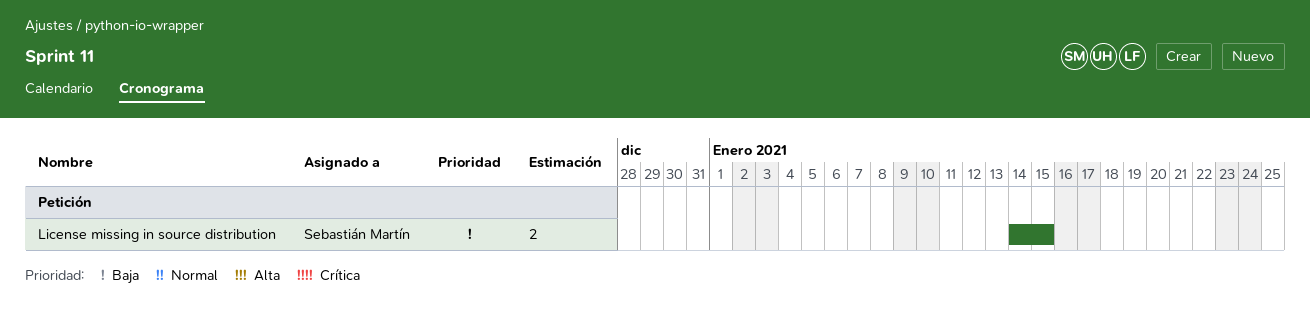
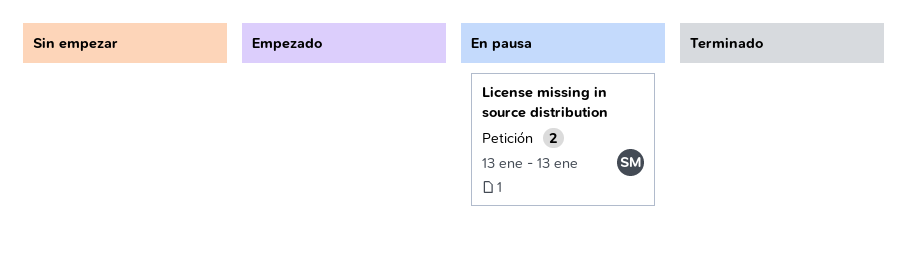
License missing in source distribution, start: Jan 14 -> Jan 13
License missing in source distribution, due: Jan 15 -> Jan 13

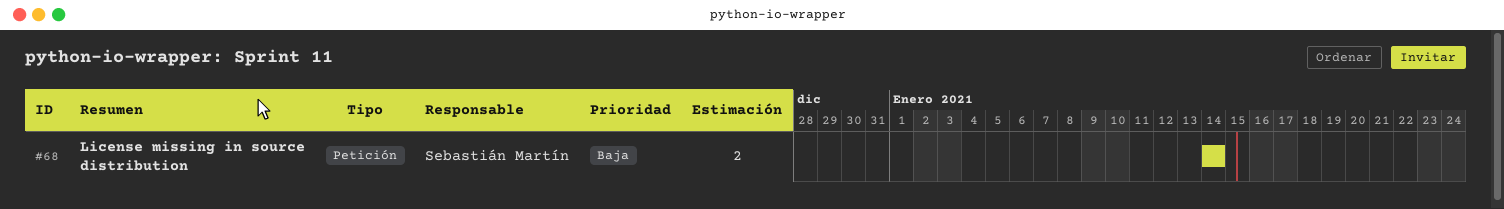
License missing in source distribution, start: Jan 13 -> Jan 14
License missing in source distribution, due: Jan 13 -> Jan 14

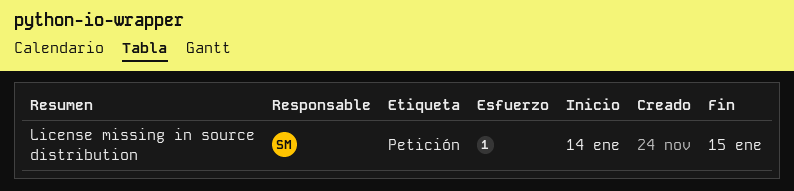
License missing in source distribution, estimate: 2 -> 1
License missing in source distribution, due: Jan 14 -> Jan 15

